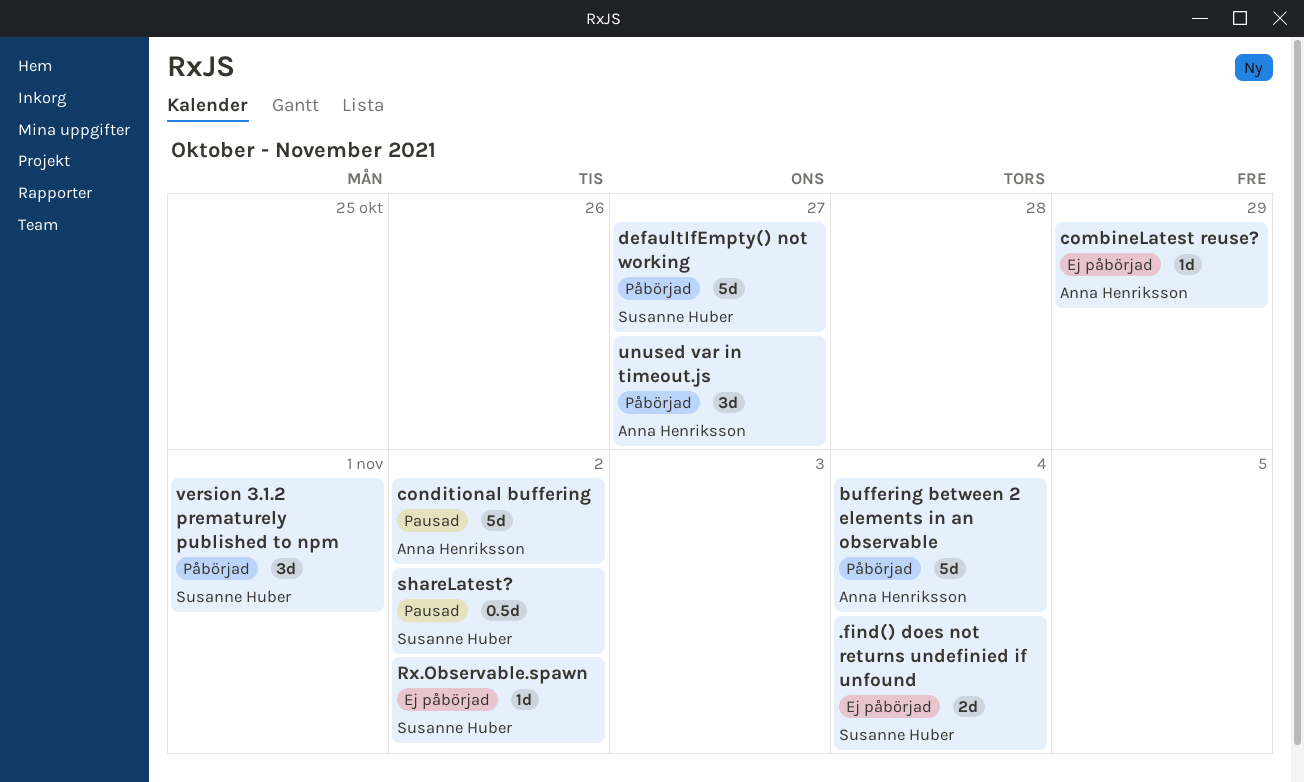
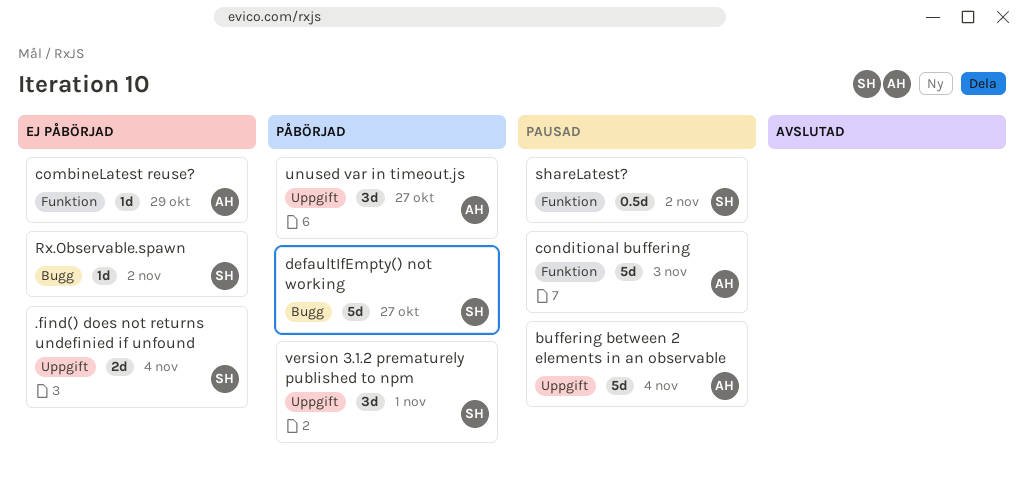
buffering between 2 elements in an observable, status: Påbörjad -> Pausad
conditional buffering, due: Nov 2 -> Nov 3

